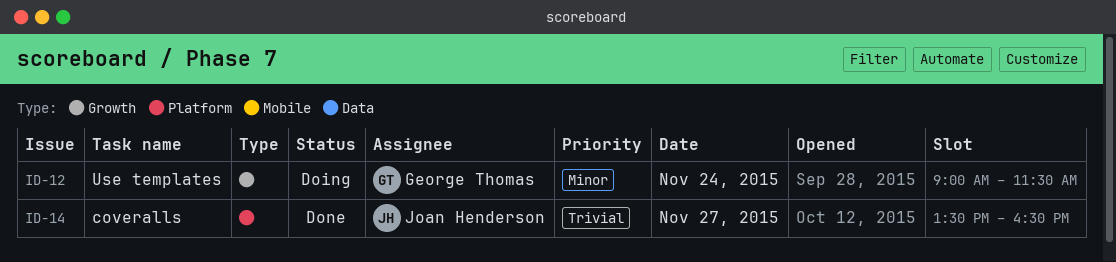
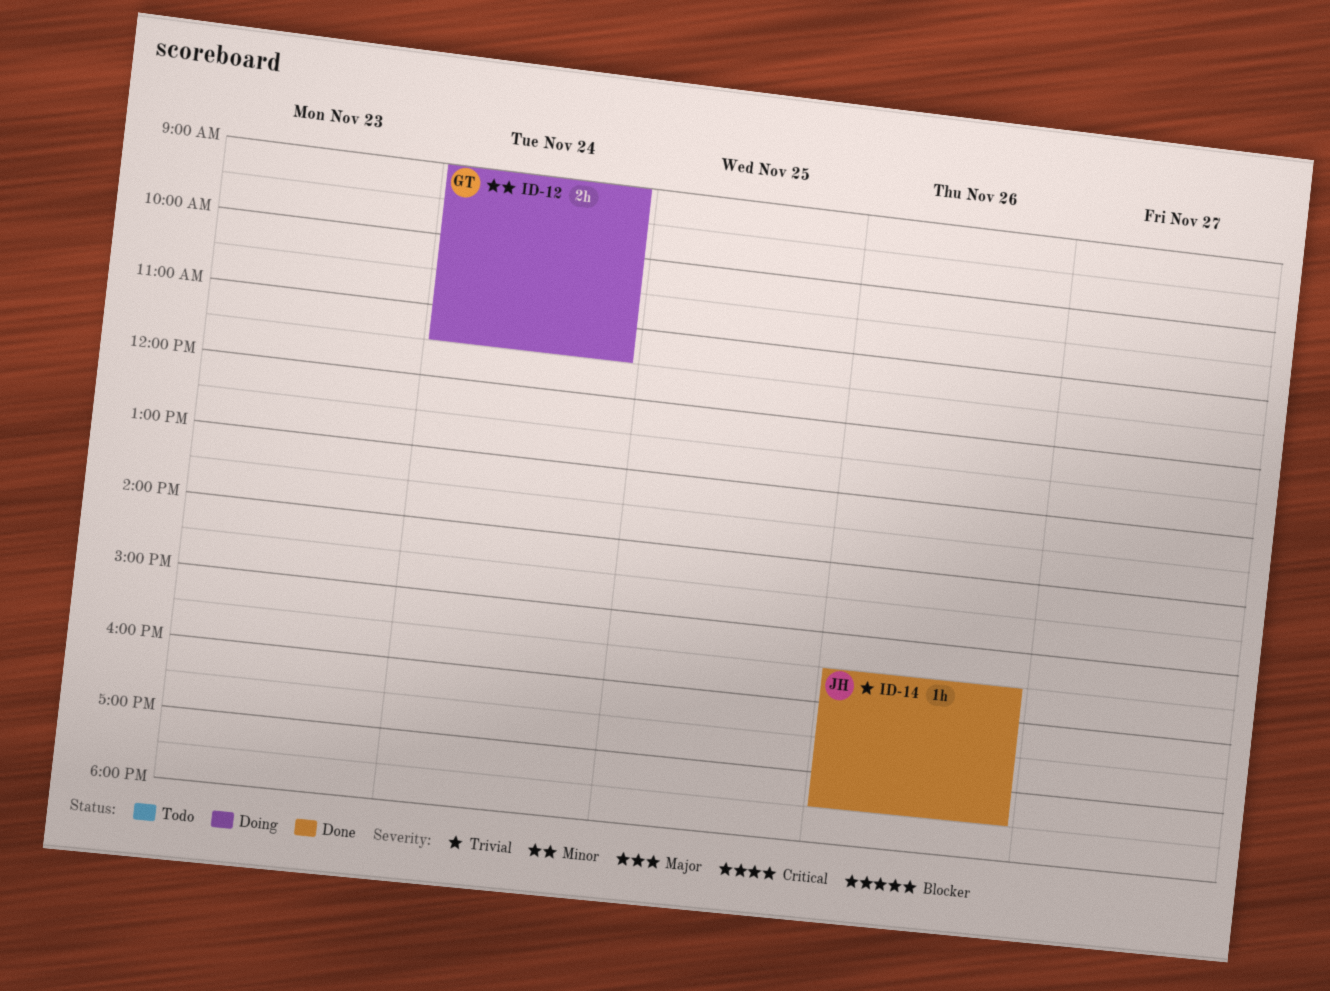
ID-14, day: Nov 27 -> Nov 26
ID-14, begins: 13:30 -> 15:30
ID-14, ends: 16:30 -> 17:30

